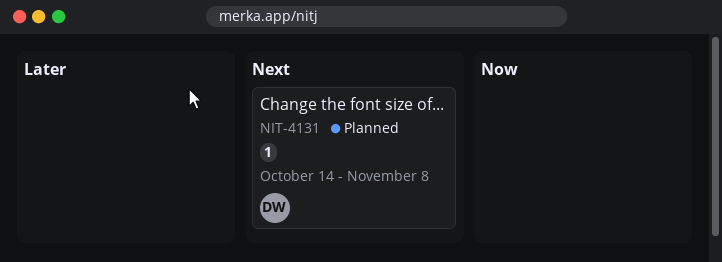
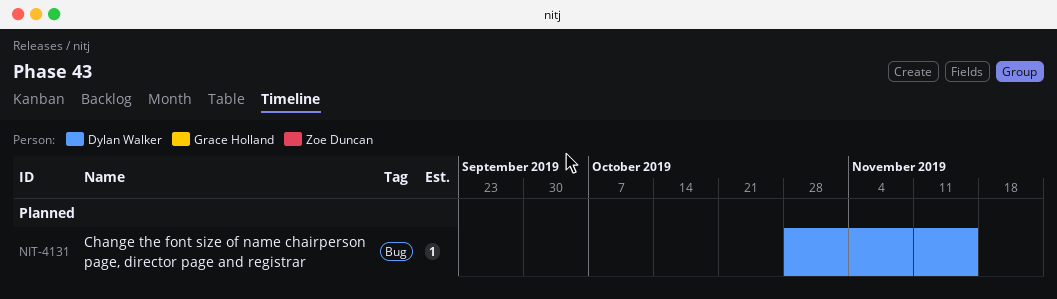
NIT-4131, start: Oct 14 -> Oct 28
NIT-4131, due: Nov 8 -> Nov 15

